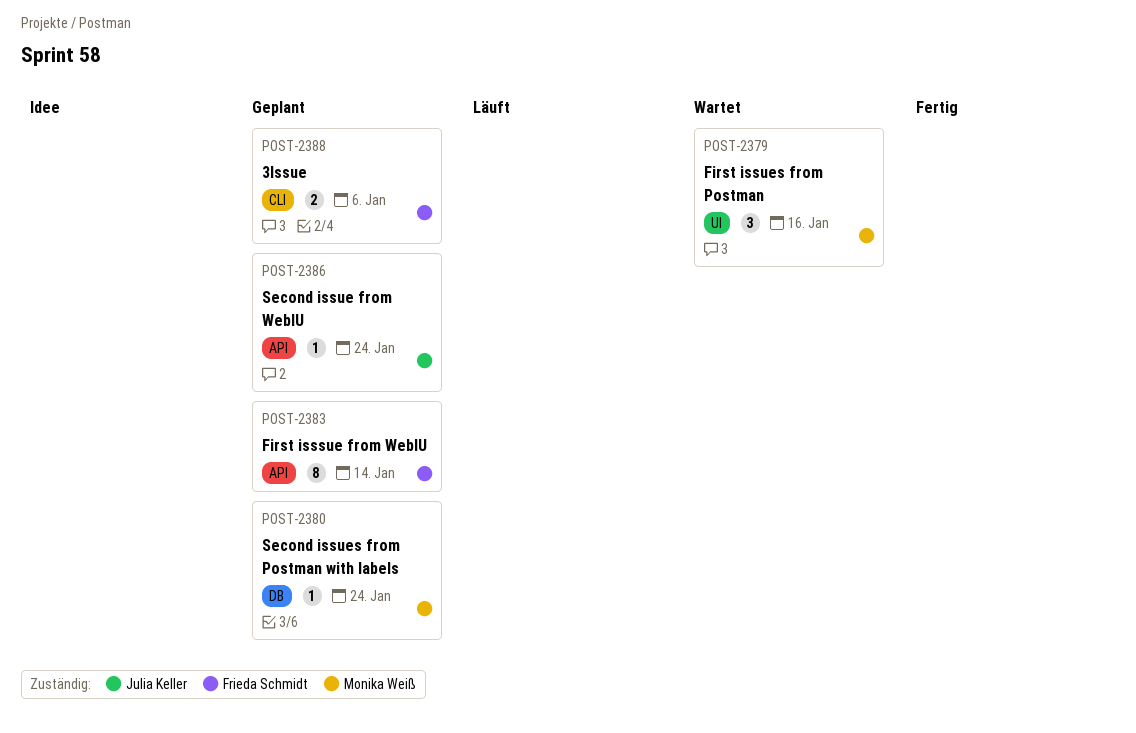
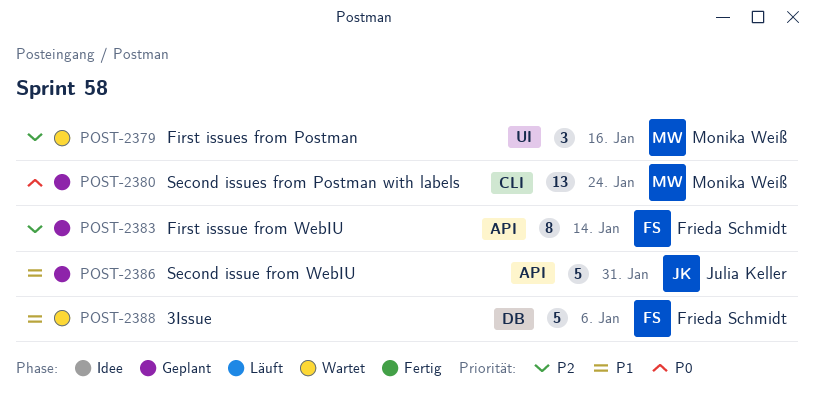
POST-2380, label: DB -> CLI
POST-2380, estimate: 1 -> 13
POST-2386, estimate: 1 -> 5
POST-2386, due: Jan 24 -> Jan 31
POST-2388, status: Geplant -> Wartet
POST-2388, label: CLI -> DB
POST-2388, estimate: 2 -> 5

